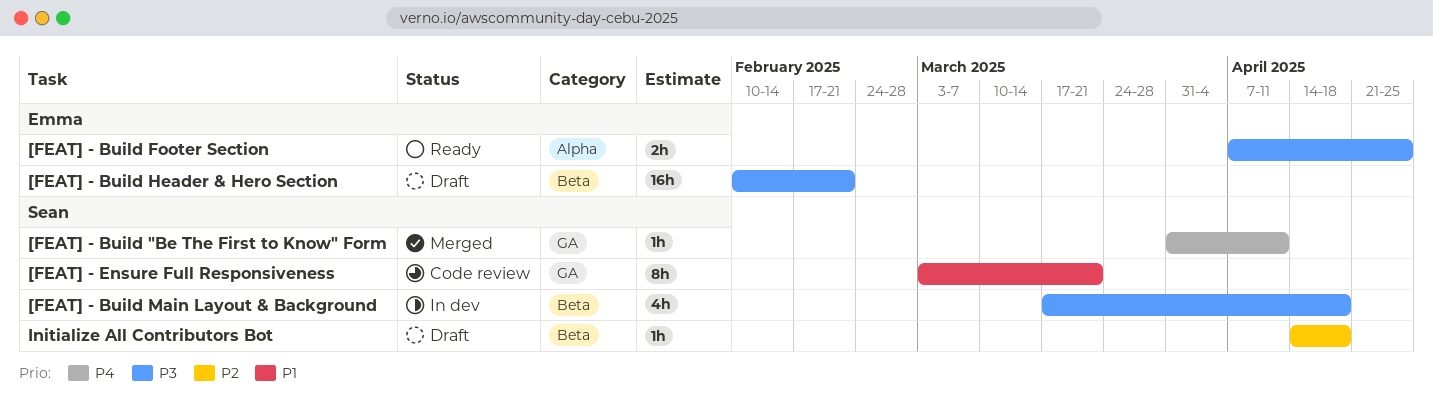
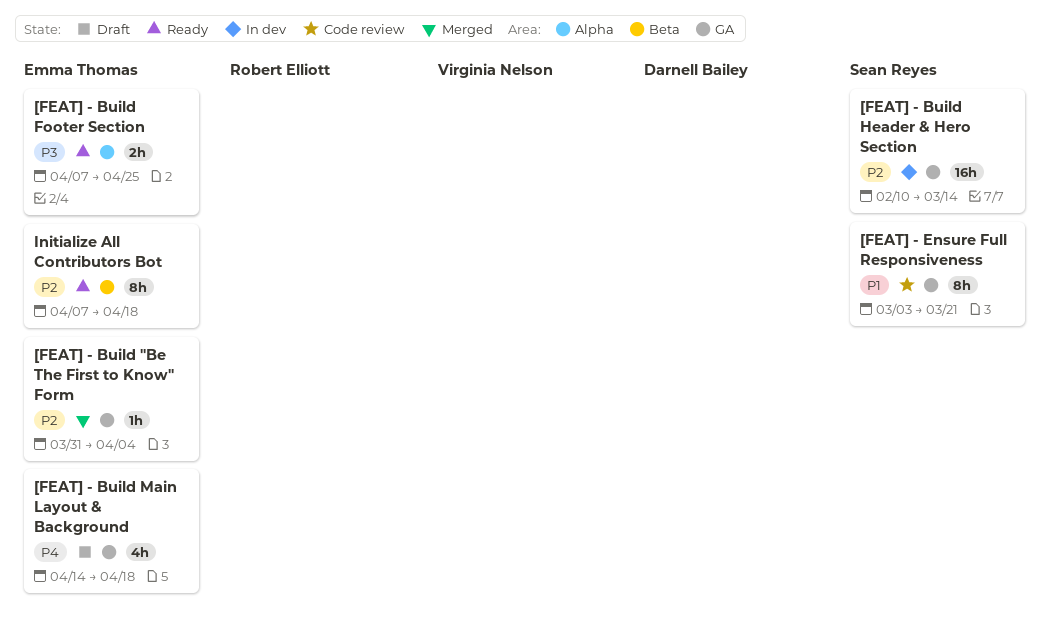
[FEAT] - Build "Be The First to Know" Form, owner: Sean Reyes -> Emma Thomas
[FEAT] - Build "Be The First to Know" Form, priority: P4 -> P2
[FEAT] - Build "Be The First to Know" Form, due: Apr 11 -> Apr 4
[FEAT] - Build Header & Hero Section, status: Draft -> In dev
[FEAT] - Build Header & Hero Section, owner: Emma Thomas -> Sean Reyes
[FEAT] - Build Header & Hero Section, priority: P3 -> P2
[FEAT] - Build Header & Hero Section, label: Beta -> GA
[FEAT] - Build Header & Hero Section, due: Feb 21 -> Mar 14
[FEAT] - Build Main Layout & Background, status: In dev -> Draft
[FEAT] - Build Main Layout & Background, owner: Sean Reyes -> Emma Thomas
[FEAT] - Build Main Layout & Background, priority: P3 -> P4
[FEAT] - Build Main Layout & Background, label: Beta -> GA
[FEAT] - Build Main Layout & Background, start: Mar 17 -> Apr 14
Initialize All Contributors Bot, status: Draft -> Ready
Initialize All Contributors Bot, owner: Sean Reyes -> Emma Thomas
Initialize All Contributors Bot, estimate: 1h -> 8h
Initialize All Contributors Bot, start: Apr 14 -> Apr 7

